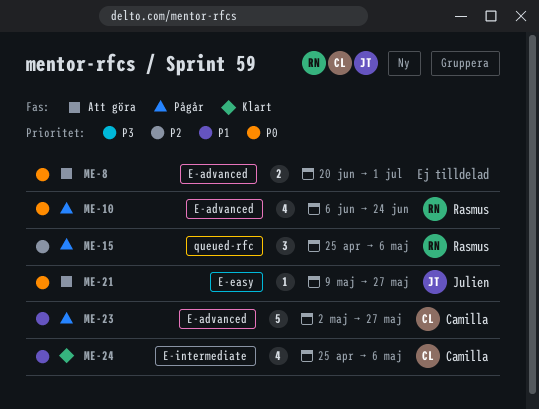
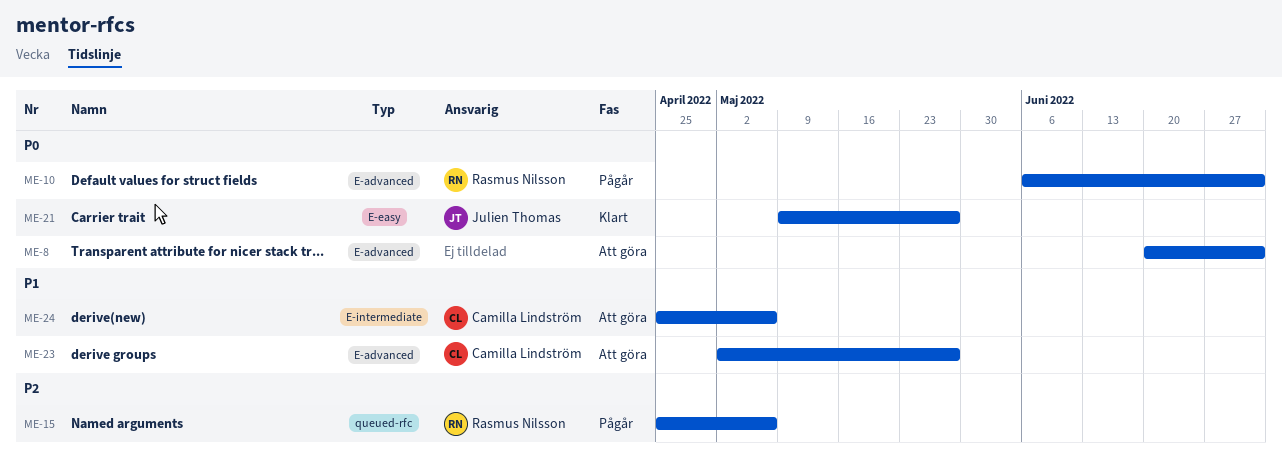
ME-10, due: Jun 24 -> Jul 1
ME-21, status: Att göra -> Klart
ME-23, status: Pågår -> Att göra
ME-24, status: Klart -> Att göra

